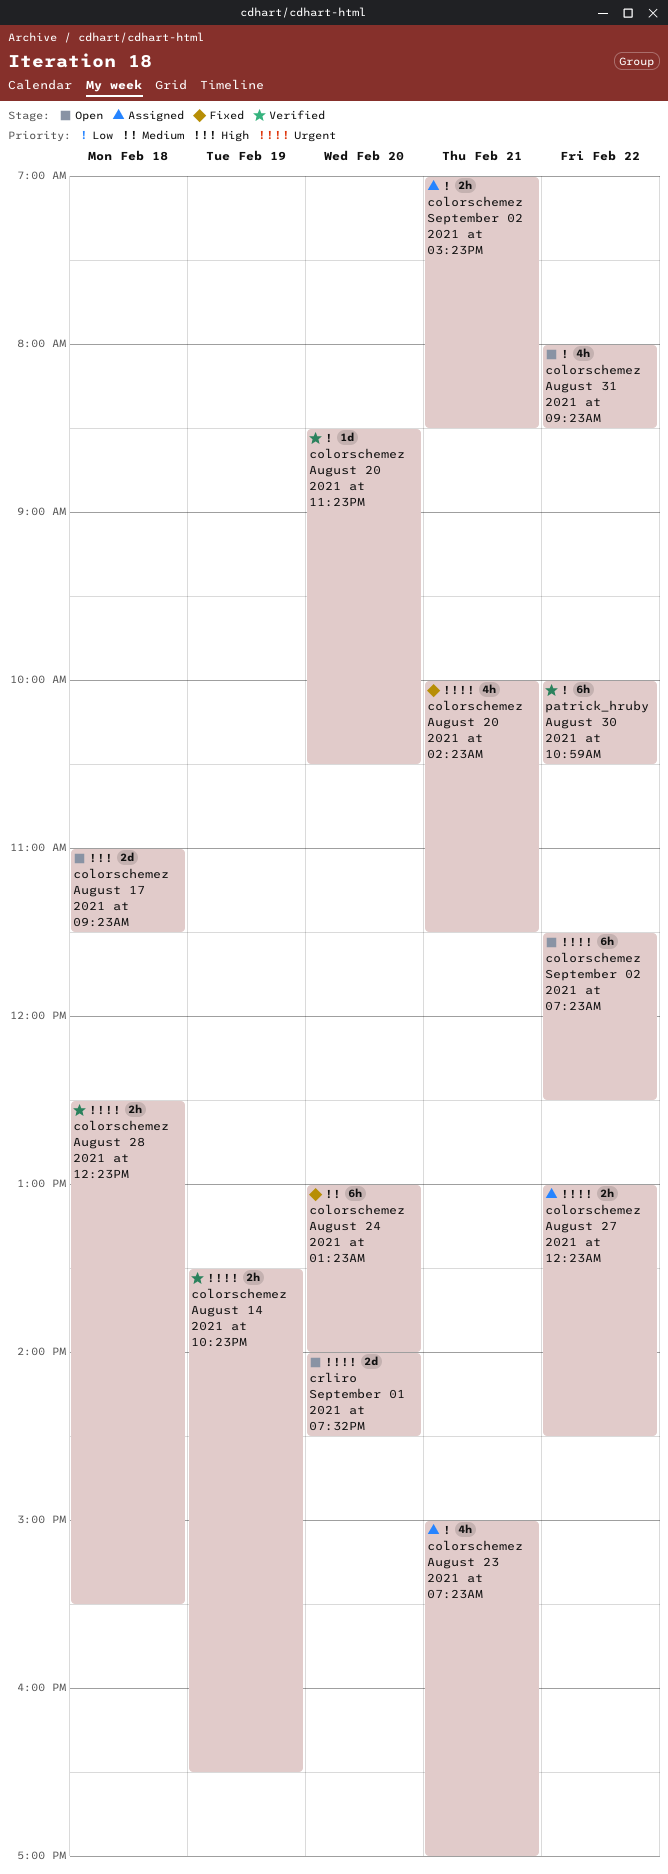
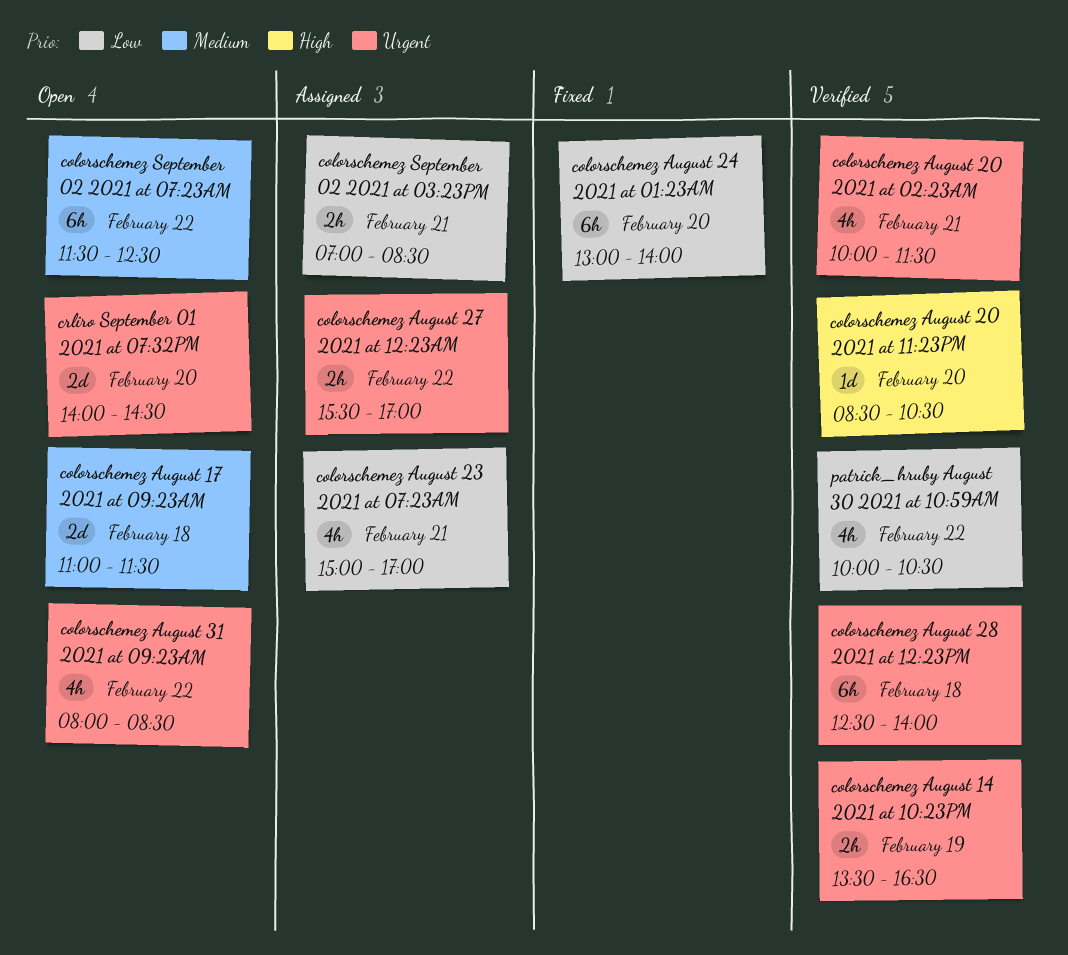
colorschemez August 17 2021 at 09:23AM, priority: High -> Medium
colorschemez August 20 2021 at 02:23AM, status: Fixed -> Verified
colorschemez August 20 2021 at 11:23PM, priority: Low -> High
colorschemez August 24 2021 at 01:23AM, priority: Medium -> Low
colorschemez August 27 2021 at 12:23AM, begins: 13:00 -> 15:30
colorschemez August 27 2021 at 12:23AM, ends: 14:30 -> 17:00
colorschemez August 28 2021 at 12:23PM, estimate: 2h -> 6h
colorschemez August 28 2021 at 12:23PM, ends: 15:30 -> 14:00
colorschemez August 31 2021 at 09:23AM, priority: Low -> Urgent
colorschemez September 02 2021 at 07:23AM, priority: Urgent -> Medium
patrick_hruby August 30 2021 at 10:59AM, estimate: 6h -> 4h

